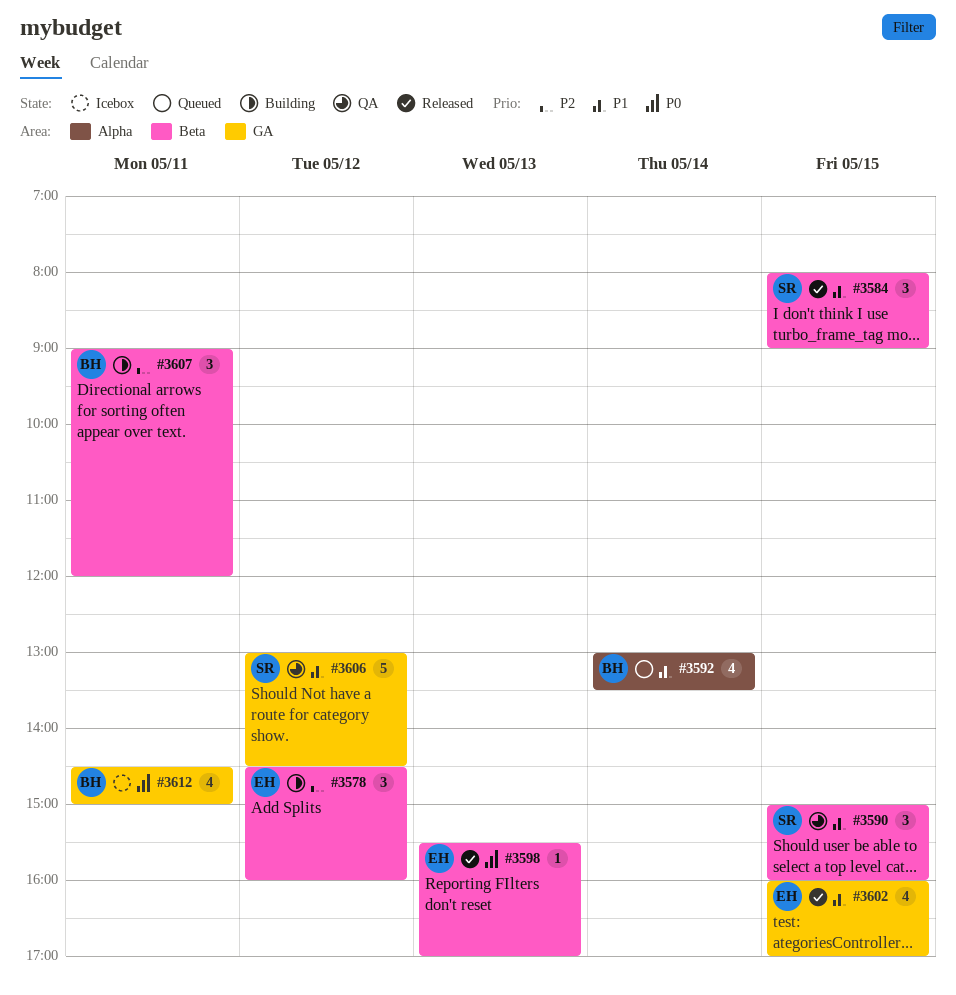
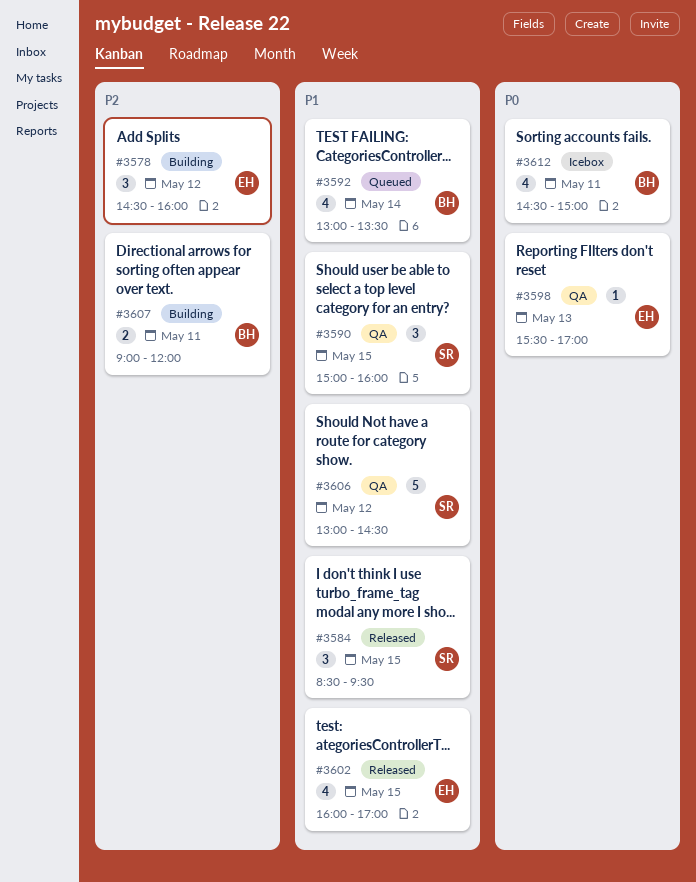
#3584, begins: 08:00 -> 08:30
#3584, ends: 09:00 -> 09:30
#3598, status: Released -> QA
#3607, estimate: 3 -> 2

